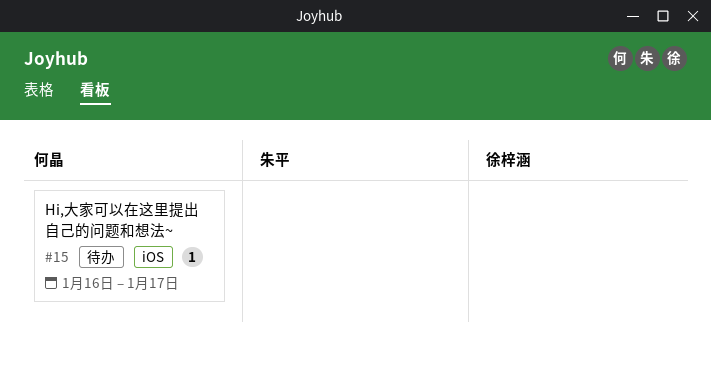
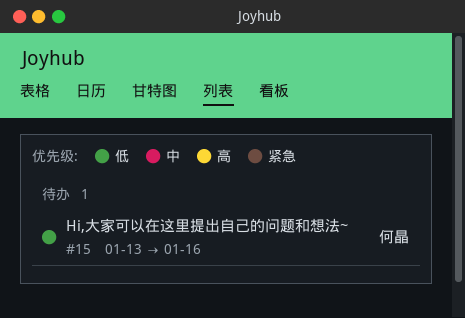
#15, start: Jan 16 -> Jan 13
#15, due: Jan 17 -> Jan 16

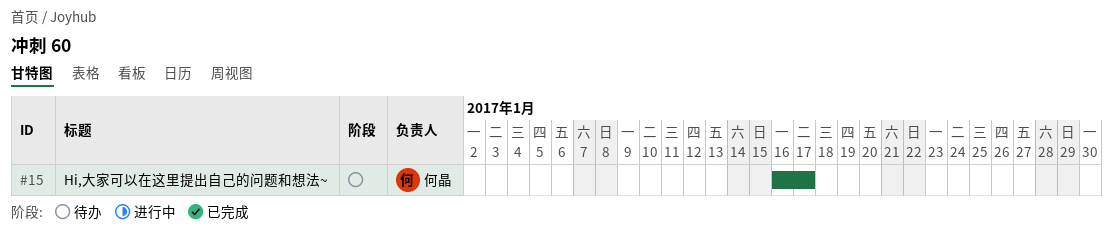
#15, start: Jan 13 -> Jan 16
#15, due: Jan 16 -> Jan 17

